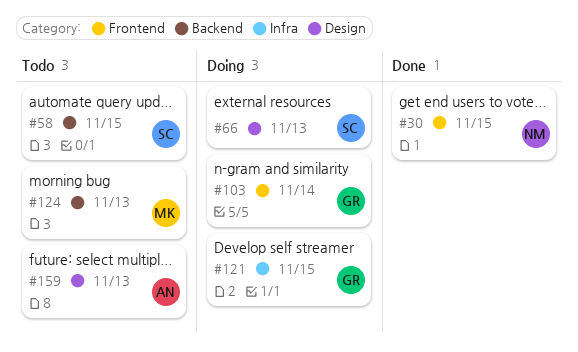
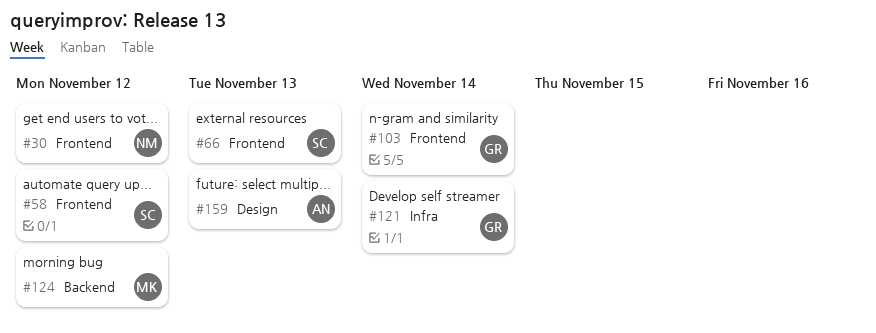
#30, due: Nov 15 -> Nov 12
#58, label: Backend -> Frontend
#58, due: Nov 15 -> Nov 12
#66, label: Design -> Frontend
#121, due: Nov 15 -> Nov 14
#124, due: Nov 13 -> Nov 12

